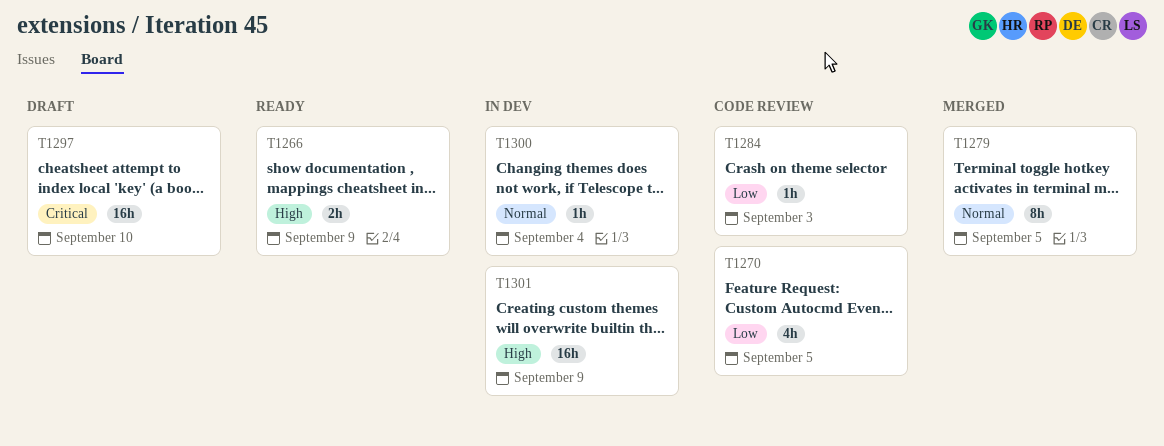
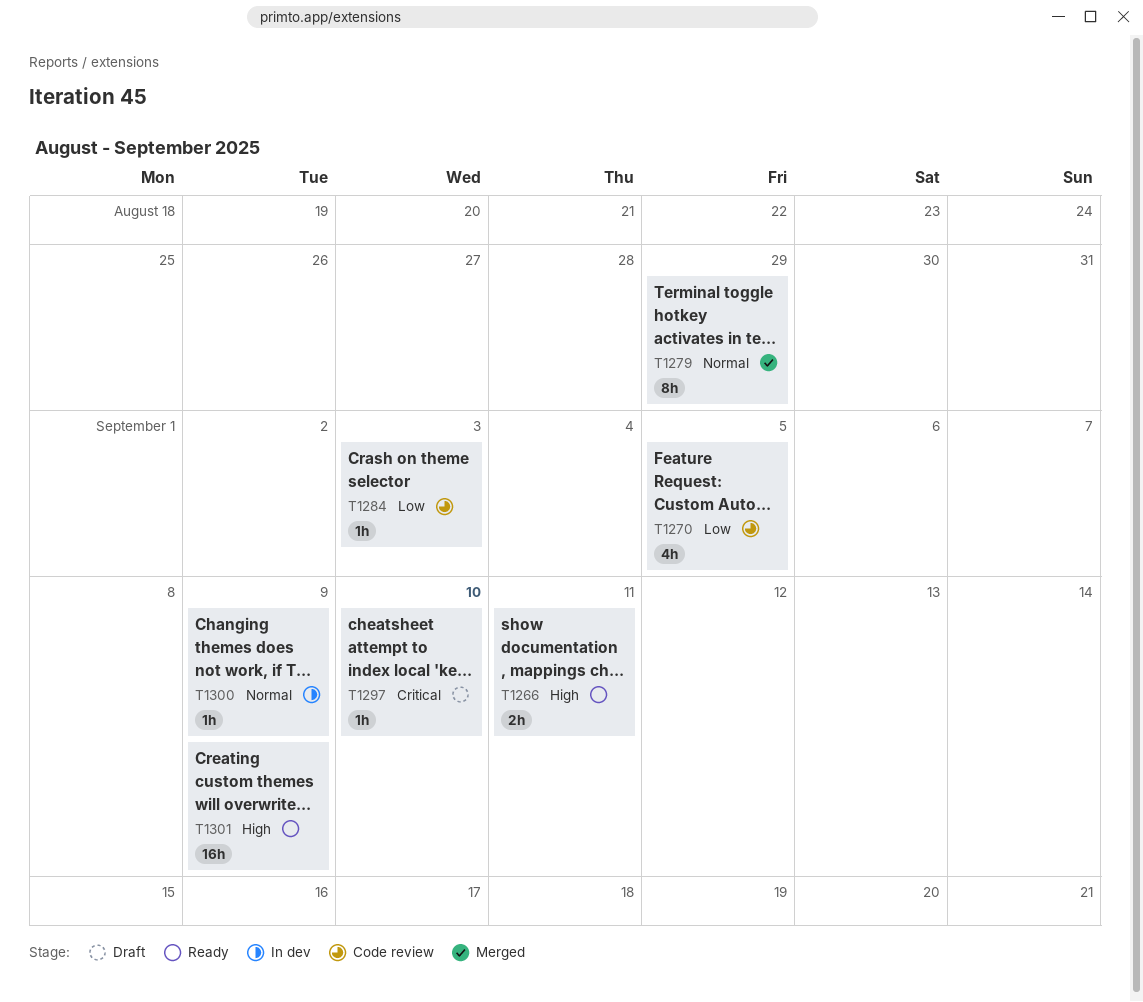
T1266, due: Sep 9 -> Sep 11
T1279, due: Sep 5 -> Aug 29
T1297, estimate: 16h -> 1h
T1300, due: Sep 4 -> Sep 9
T1301, status: In dev -> Ready

